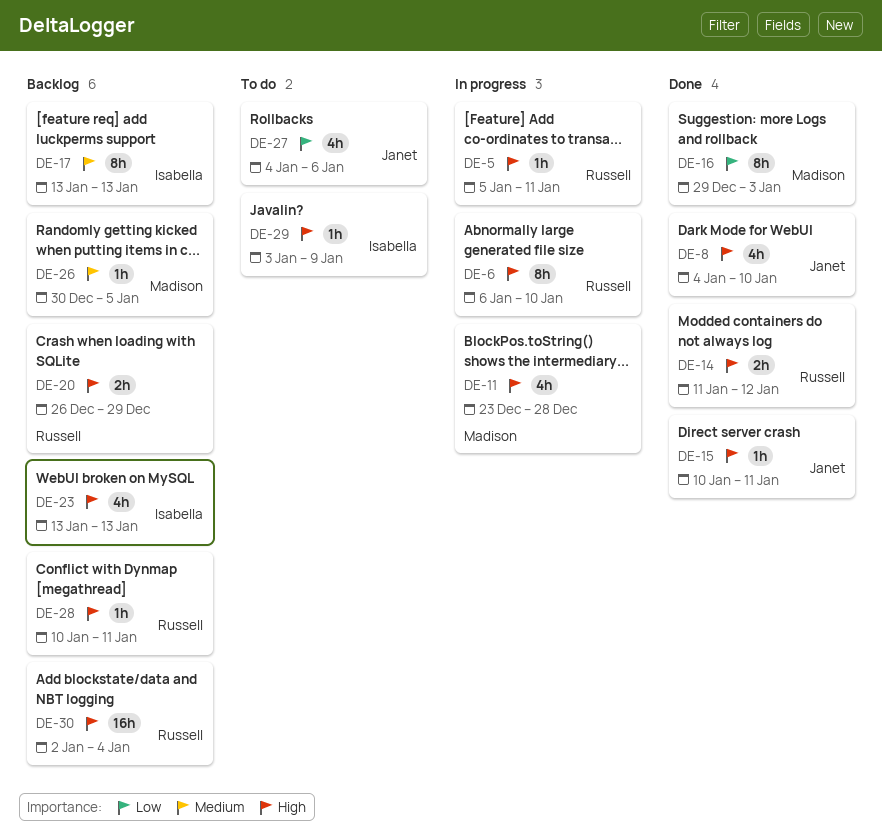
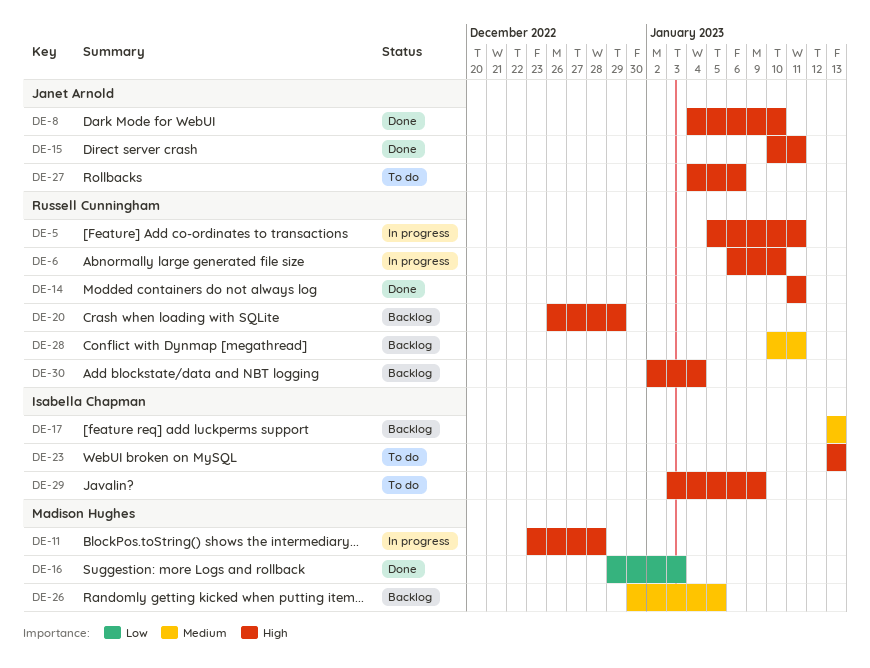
DE-14, due: Jan 12 -> Jan 11
DE-23, status: Backlog -> To do
DE-27, priority: Low -> High
DE-28, priority: High -> Medium

